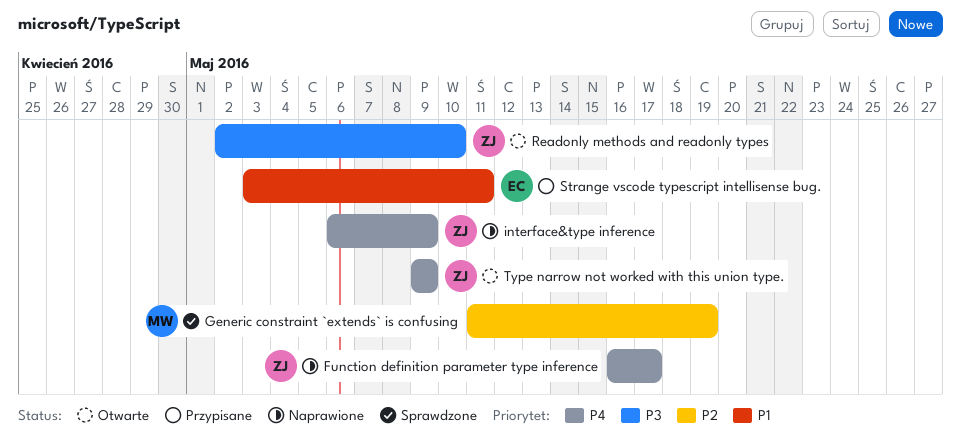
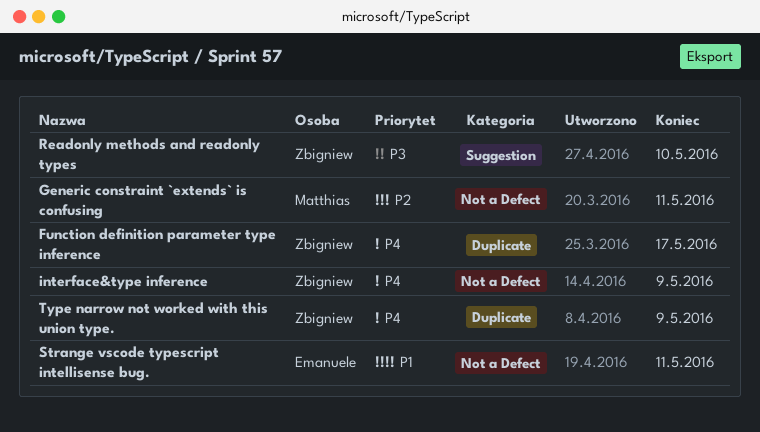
Generic constraint `extends` is confusing, due: May 19 -> May 11

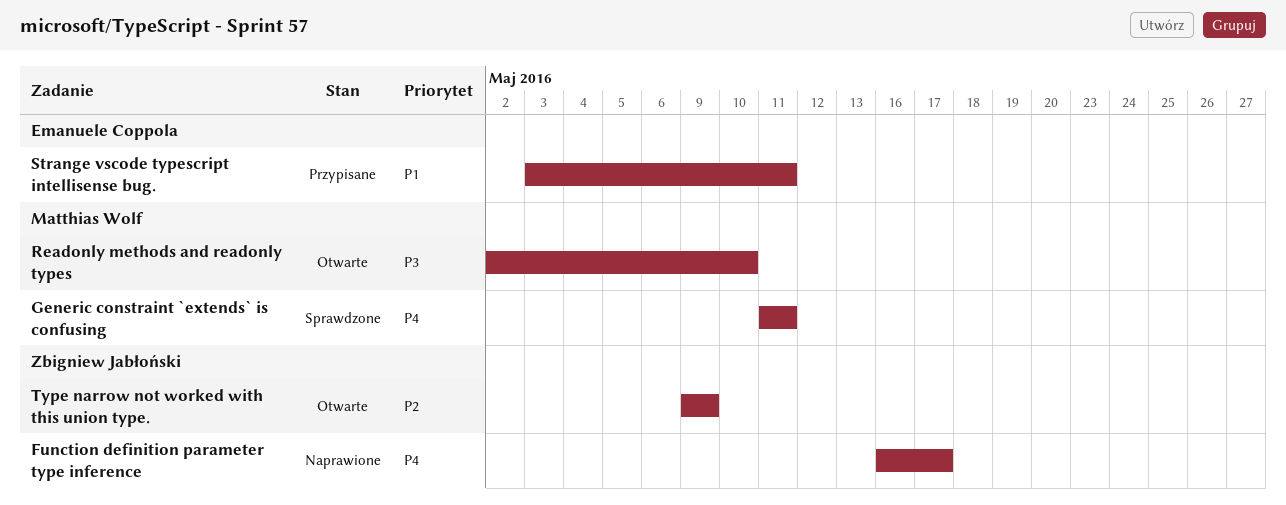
Generic constraint `extends` is confusing, priority: P2 -> P4
interface&type inference: present -> none
Readonly methods and readonly types, owner: Zbigniew Jabłoński -> Matthias Wolf
Type narrow not worked with this union type., priority: P4 -> P2

